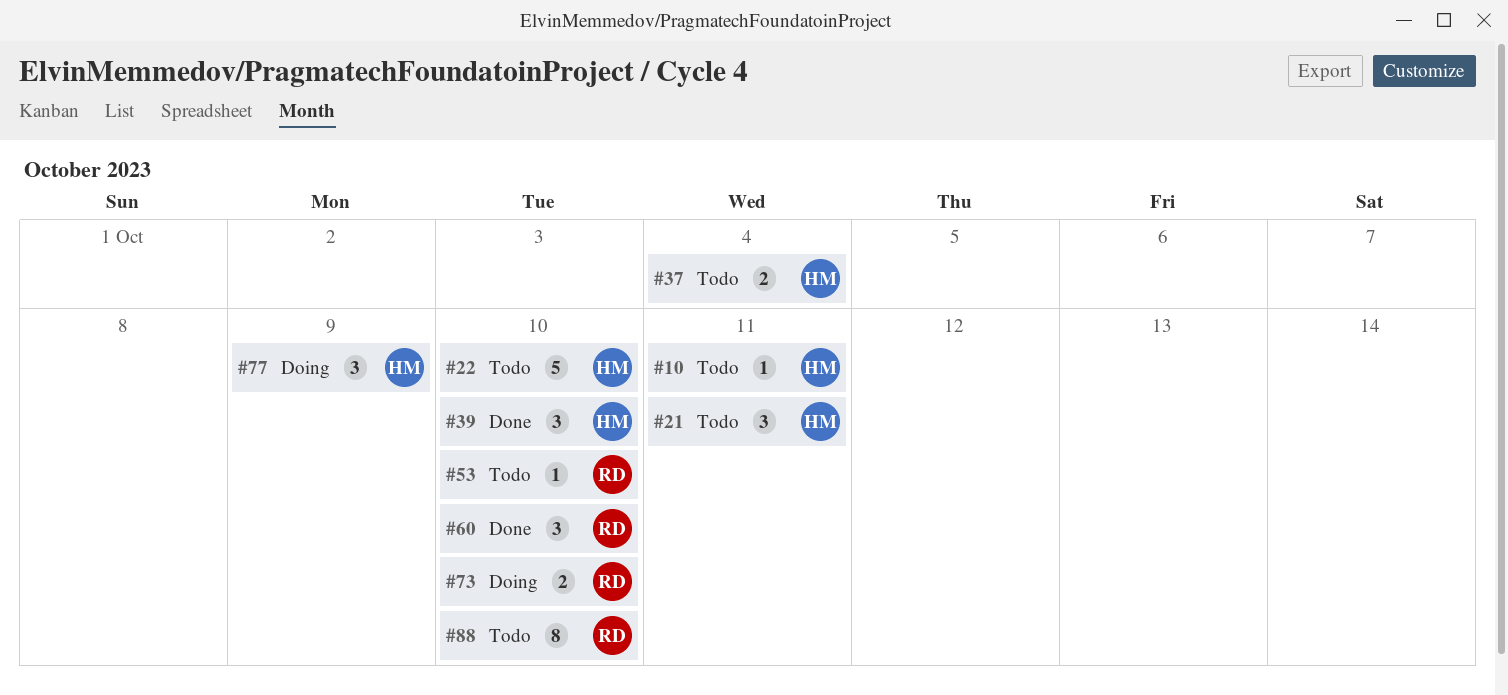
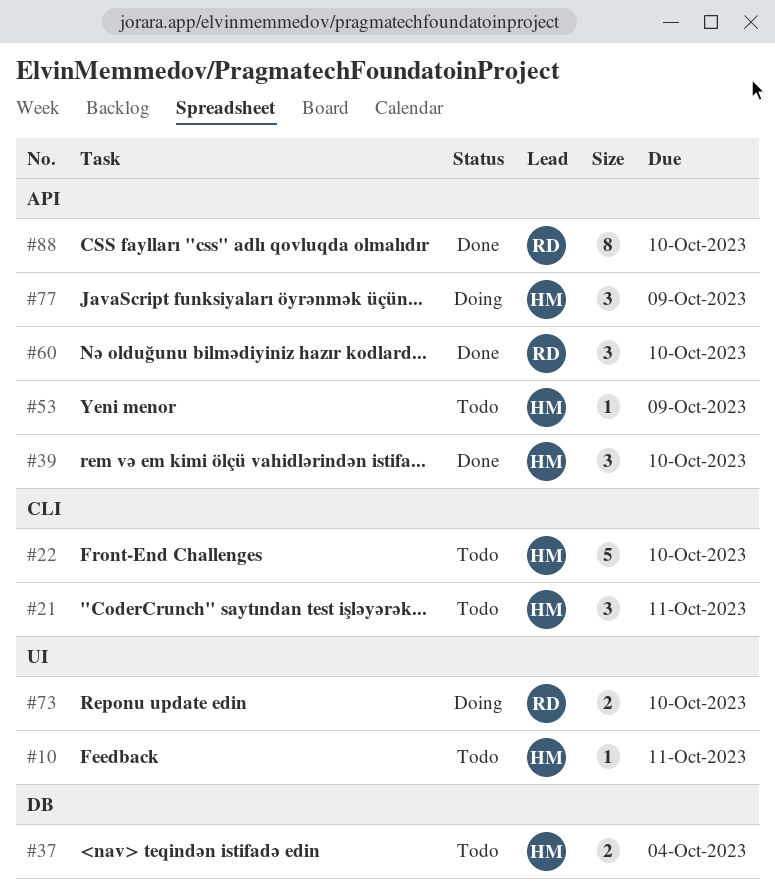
#53, owner: RD -> HM
#53, due: Oct 10 -> Oct 9
#88, status: Todo -> Done

